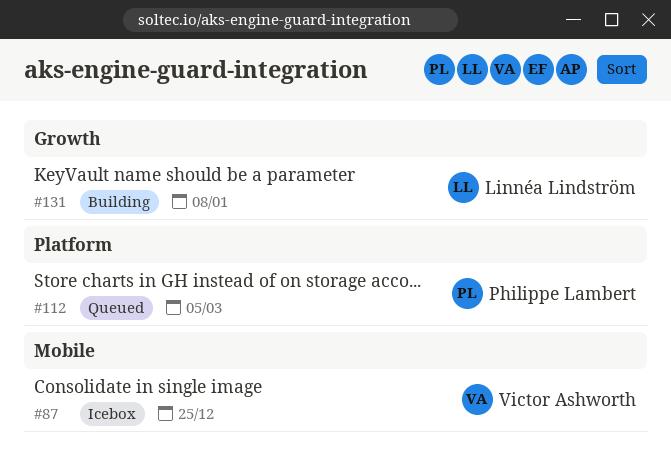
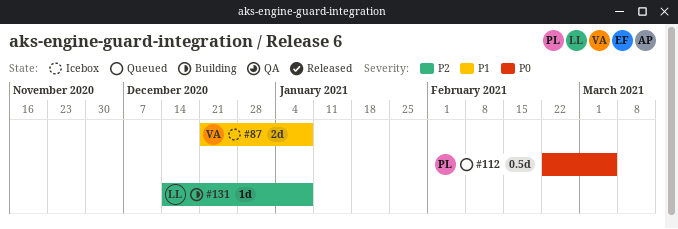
#87, due: Dec 25 -> Jan 8

